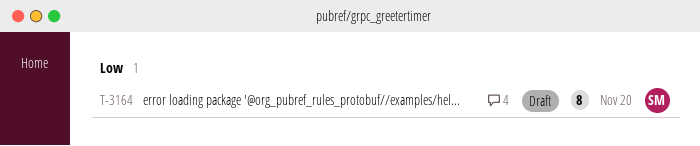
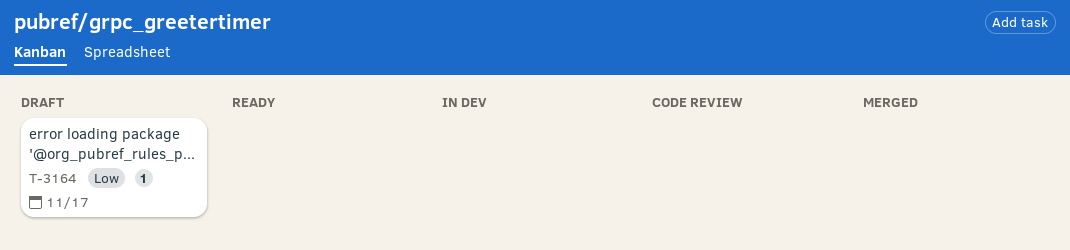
T-3164, estimate: 8 -> 1
T-3164, due: Nov 20 -> Nov 17

